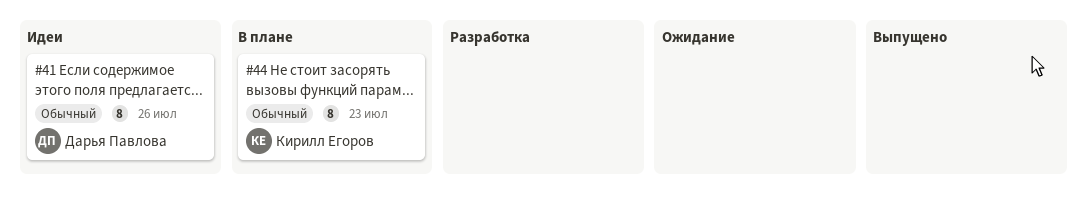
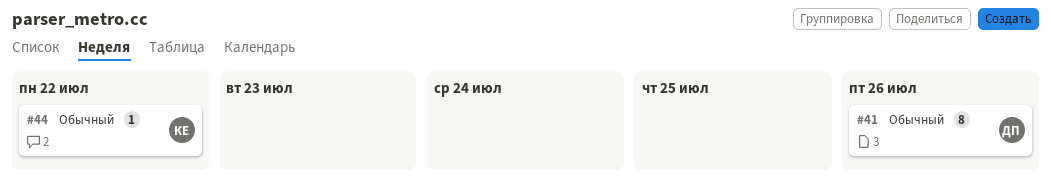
#44, estimate: 8 -> 1
#44, due: Jul 23 -> Jul 22

